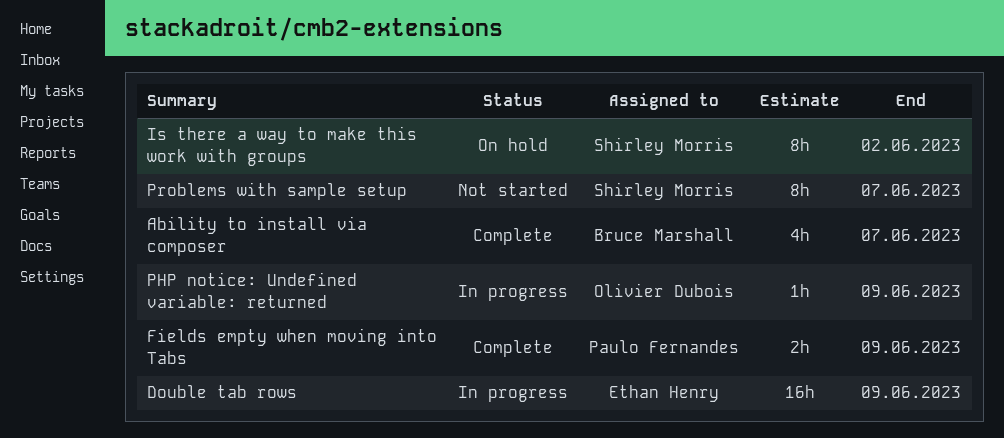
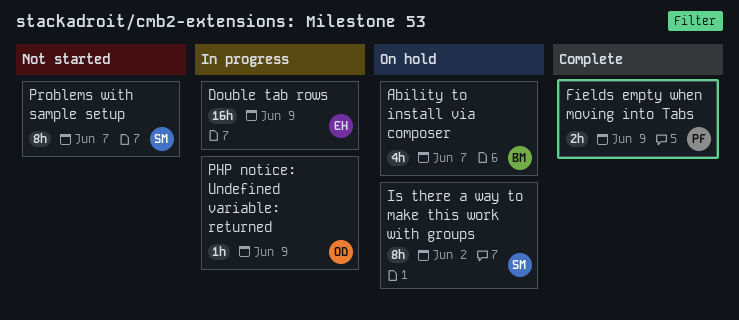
Ability to install via composer, status: Complete -> On hold

